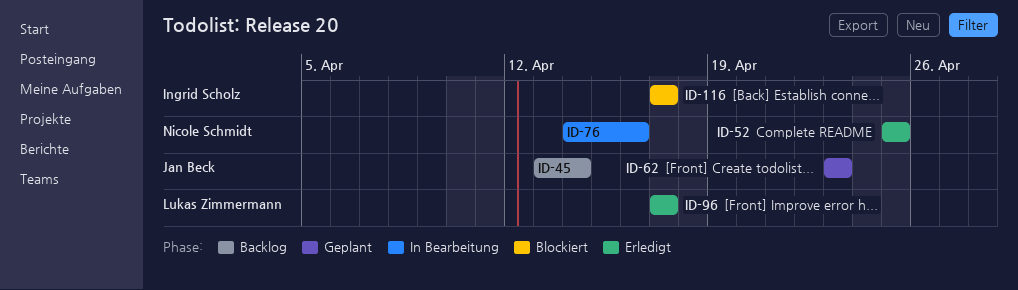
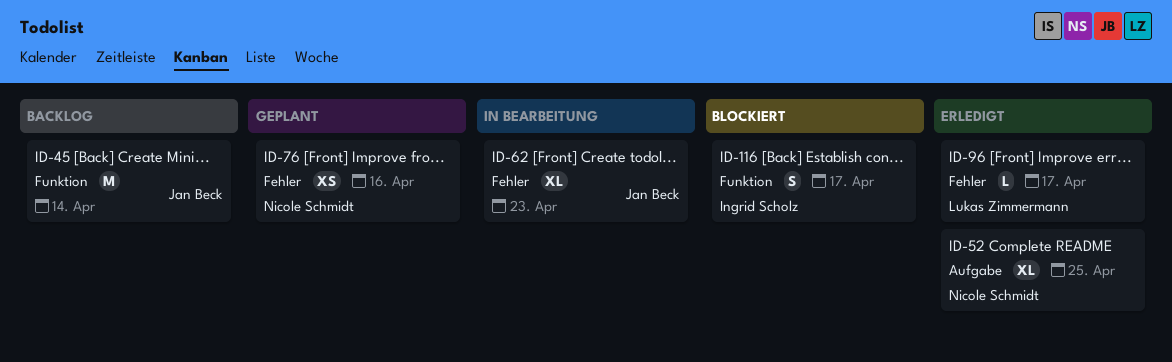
ID-62, status: Geplant -> In Bearbeitung
ID-76, status: In Bearbeitung -> Geplant

